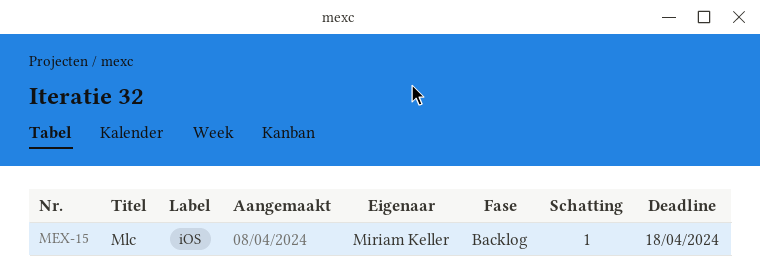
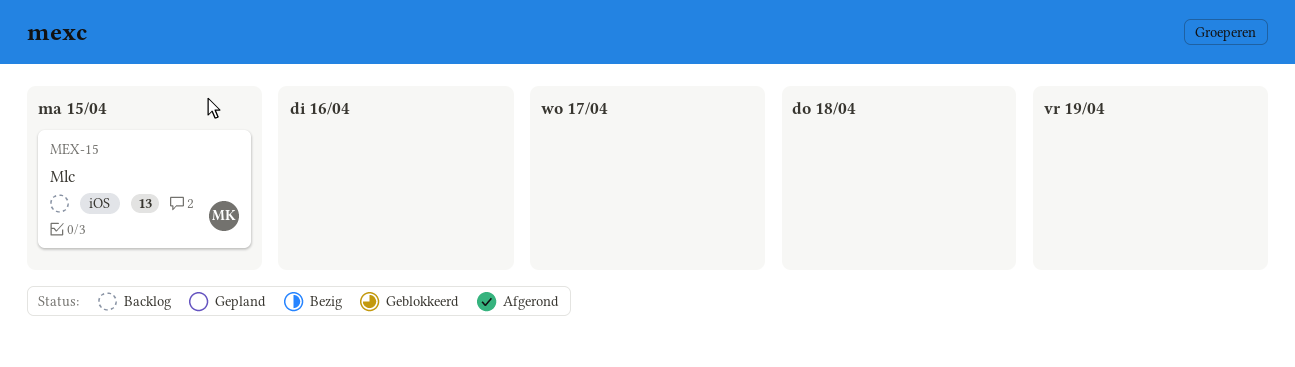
MEX-15, estimate: 1 -> 13
MEX-15, due: Apr 18 -> Apr 15

